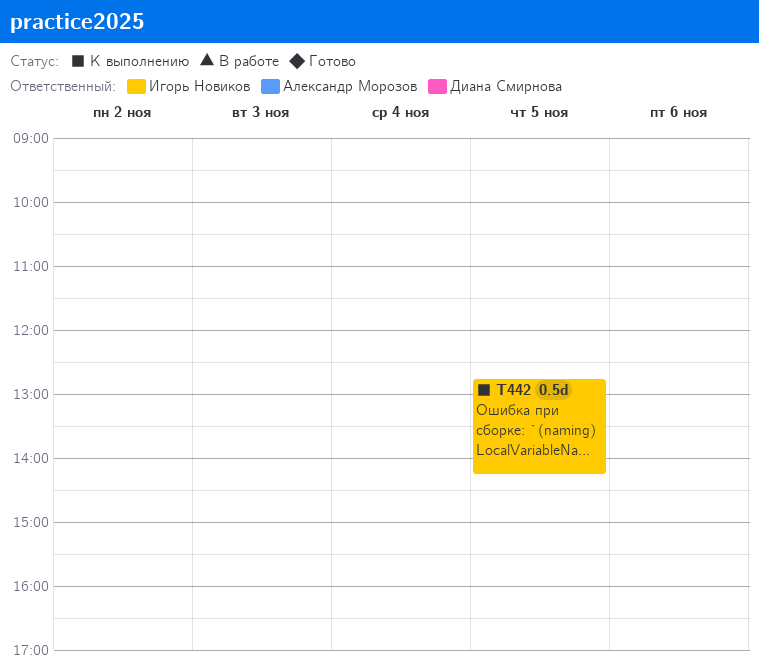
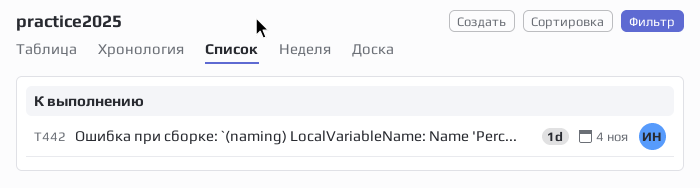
T442, estimate: 0.5d -> 1d
T442, day: Nov 5 -> Nov 4

